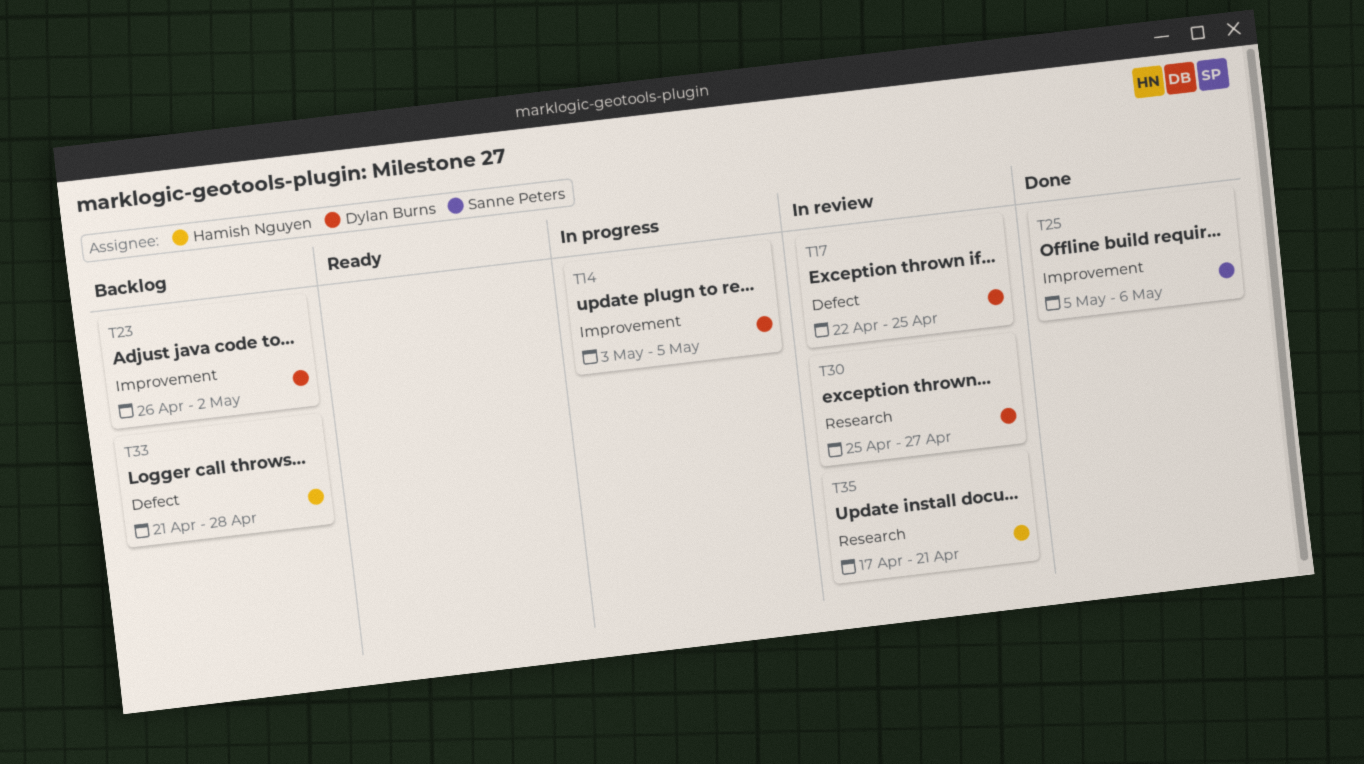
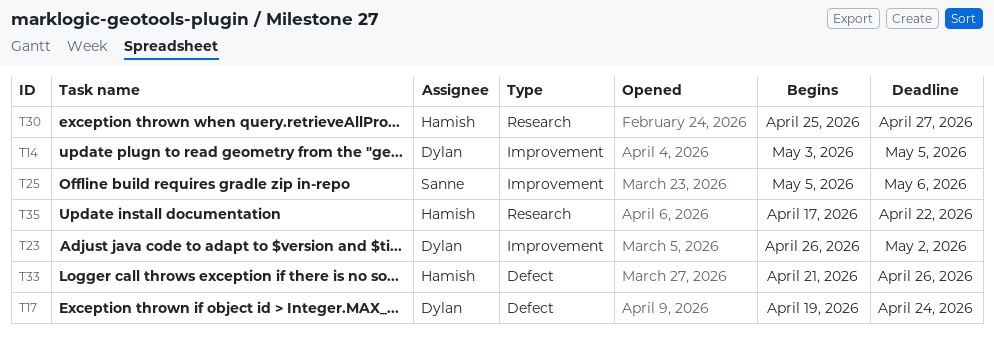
T17, start: Apr 22 -> Apr 19
T17, due: Apr 25 -> Apr 24
T30, owner: Dylan Burns -> Hamish Nguyen
T33, due: Apr 28 -> Apr 26
T35, due: Apr 21 -> Apr 22

